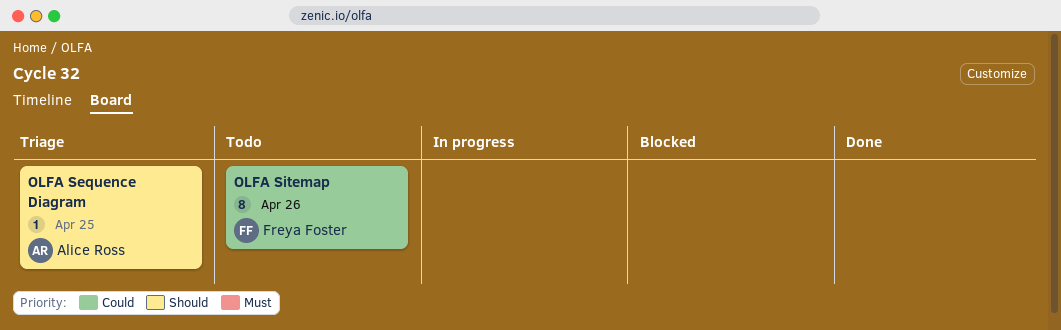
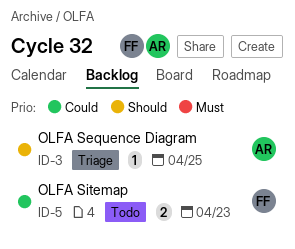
OLFA Sitemap, estimate: 8 -> 2
OLFA Sitemap, due: Apr 26 -> Apr 23

